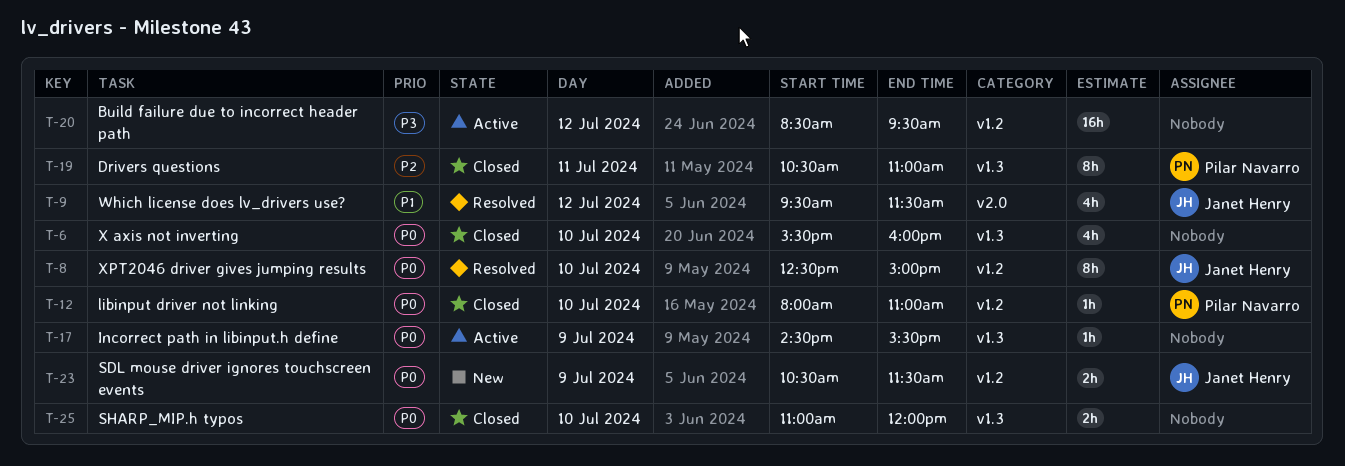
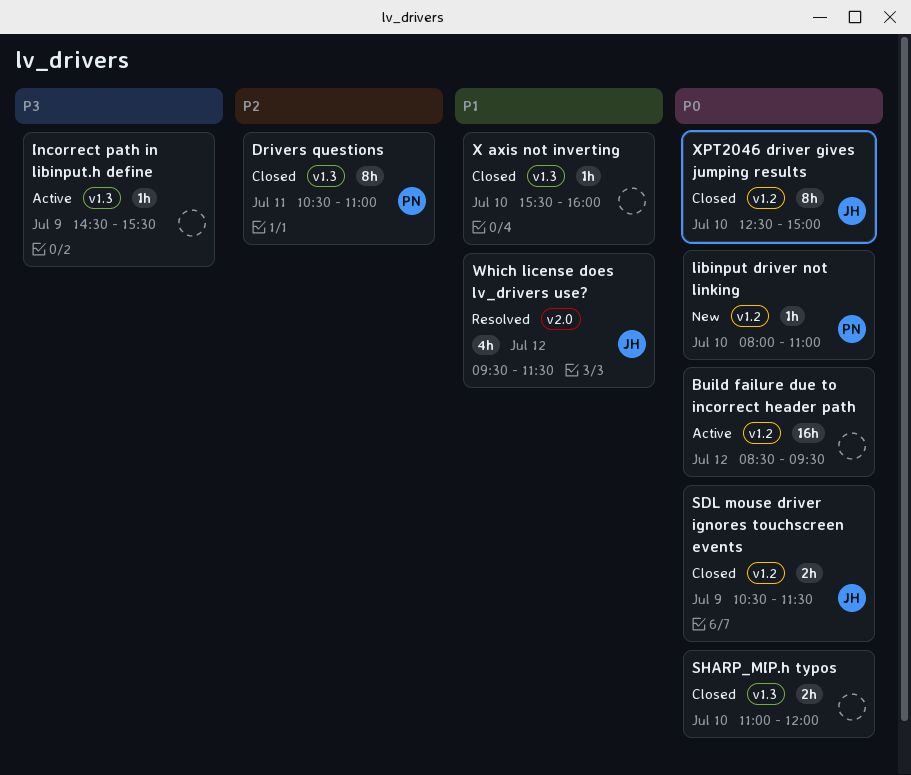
Build failure due to incorrect header path, priority: P3 -> P0
Incorrect path in libinput.h define, priority: P0 -> P3
libinput driver not linking, status: Closed -> New
SDL mouse driver ignores touchscreen events, status: New -> Closed
X axis not inverting, priority: P0 -> P1
X axis not inverting, estimate: 4h -> 1h
XPT2046 driver gives jumping results, status: Resolved -> Closed

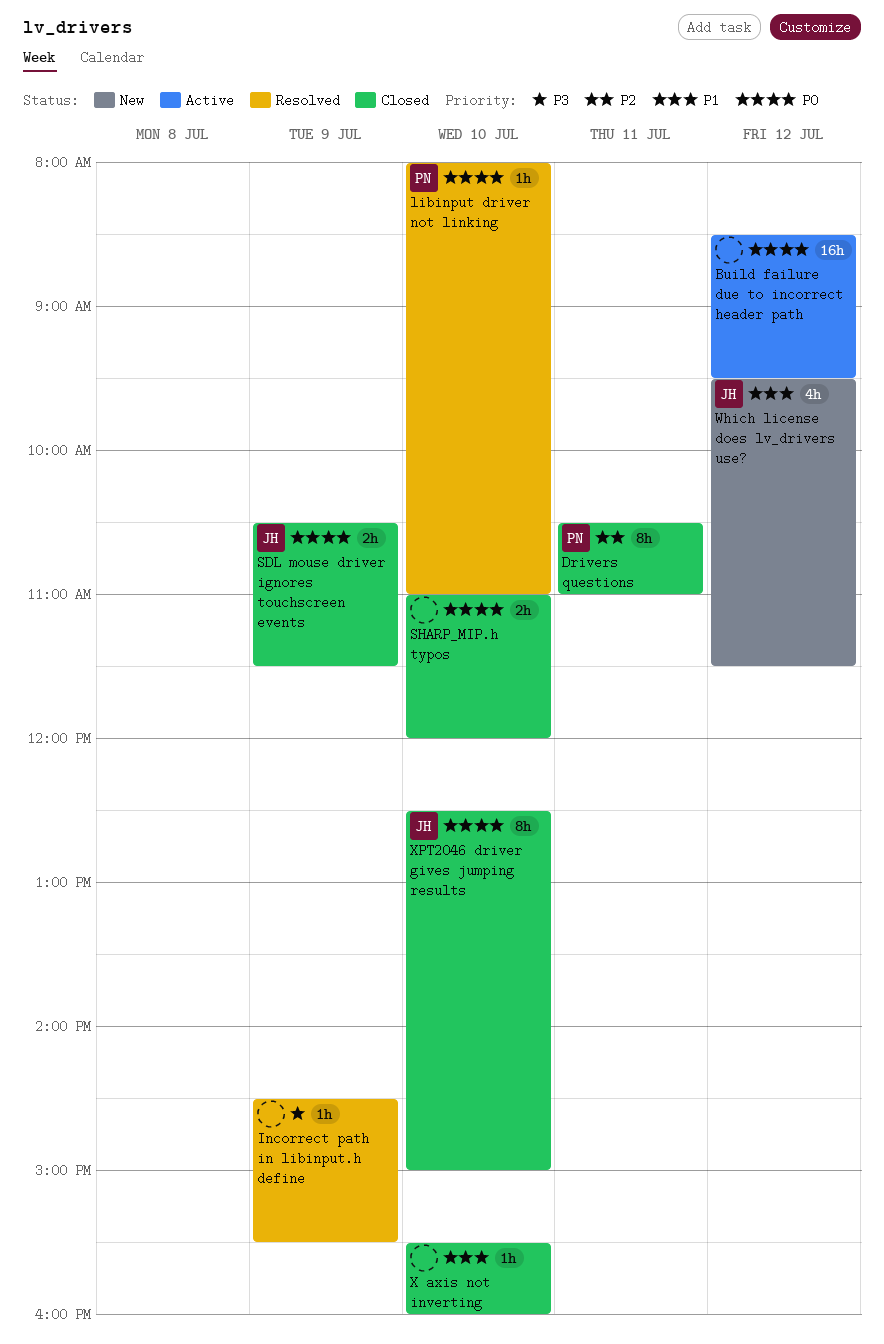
Incorrect path in libinput.h define, status: Active -> Resolved
libinput driver not linking, status: New -> Resolved
Which license does lv_drivers use?, status: Resolved -> New

